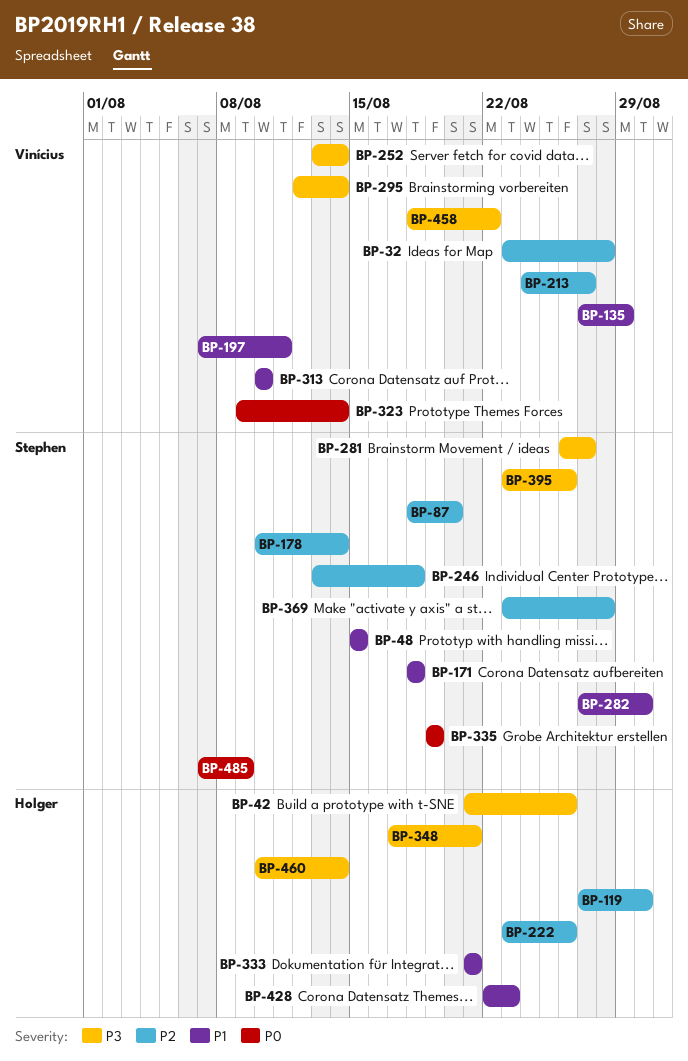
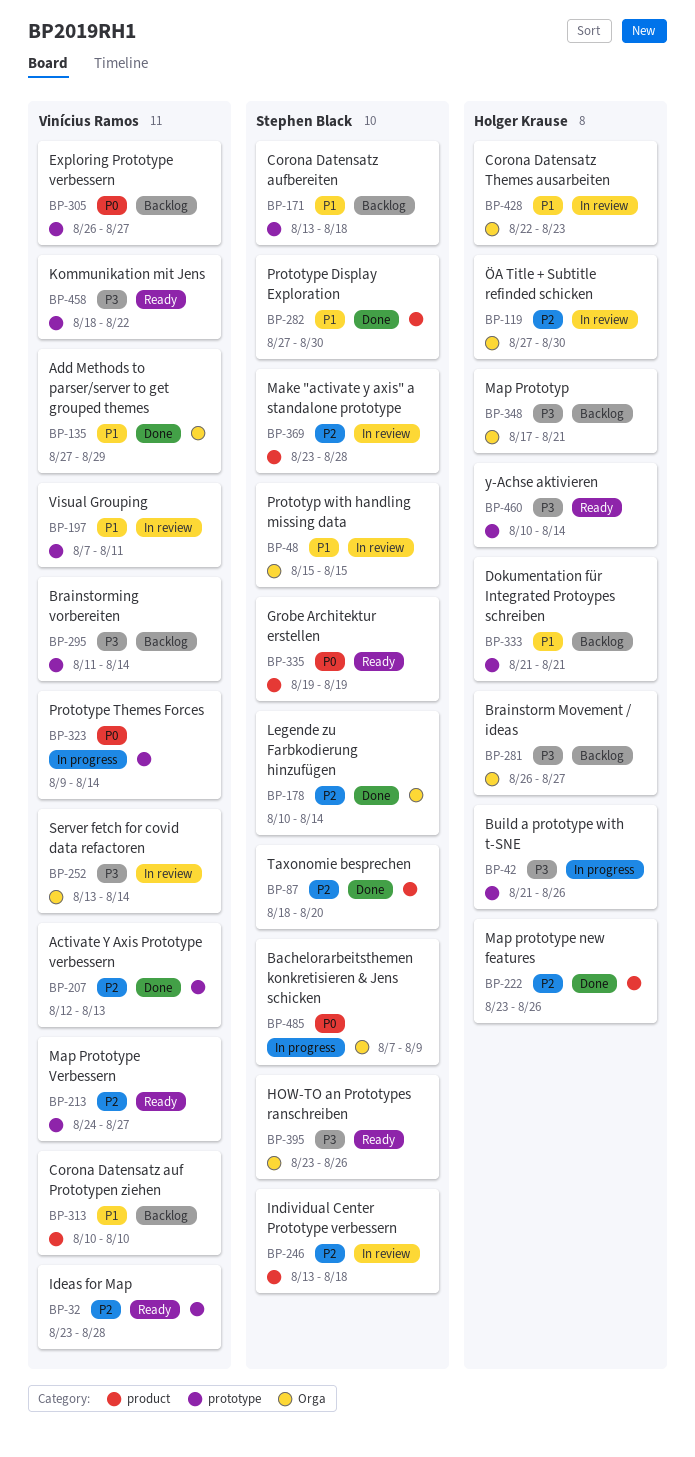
BP-171, start: Aug 18 -> Aug 13
BP-207: none -> present
BP-281, owner: Stephen Black -> Holger Krause
BP-295, start: Aug 12 -> Aug 11
BP-305: none -> present

